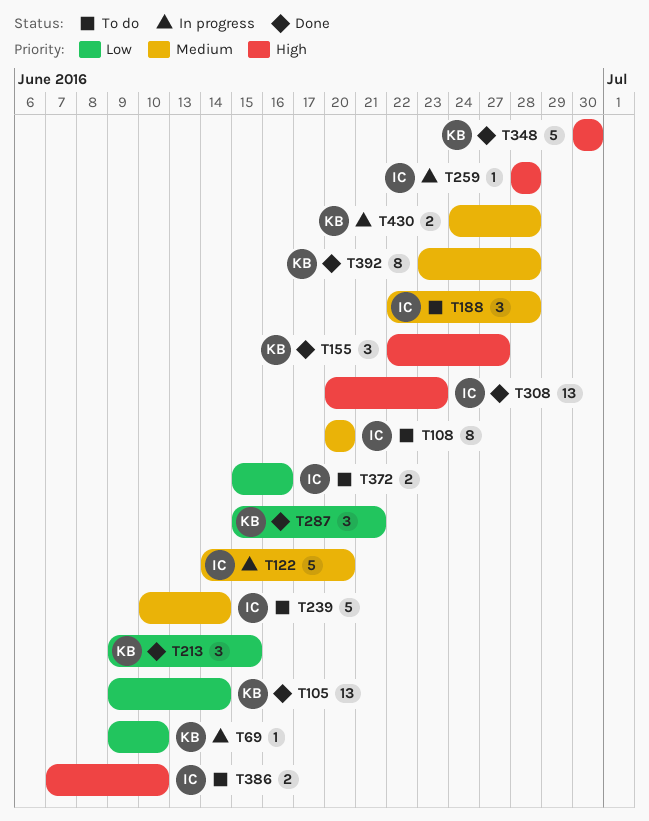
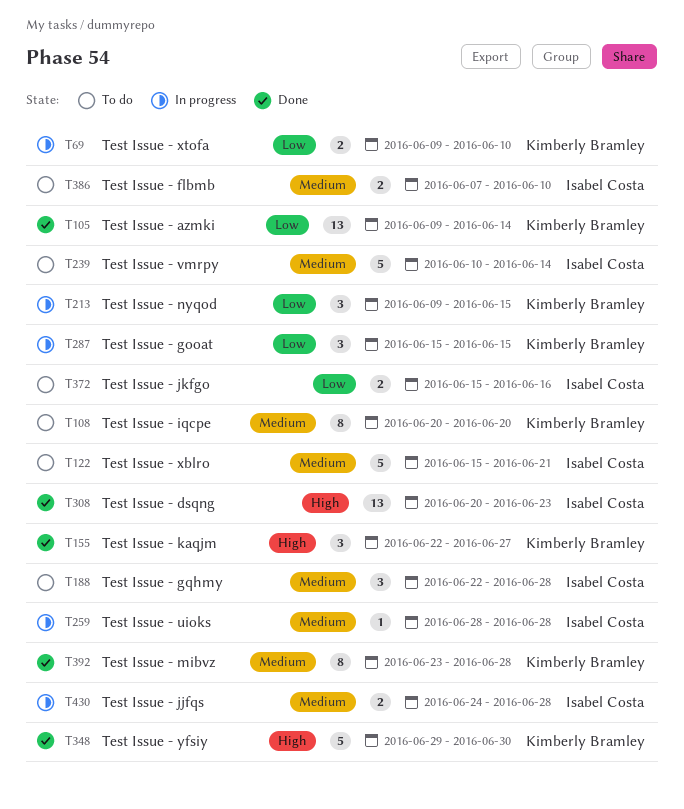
T69, estimate: 1 -> 2
T108, owner: Isabel Costa -> Kimberly Bramley
T122, status: In progress -> To do
T122, start: Jun 14 -> Jun 15
T122, due: Jun 20 -> Jun 21
T213, status: Done -> In progress
T259, priority: High -> Medium
T287, status: Done -> In progress
T287, due: Jun 21 -> Jun 15
T348, start: Jun 30 -> Jun 29
T386, priority: High -> Medium
T430, owner: Kimberly Bramley -> Isabel Costa

